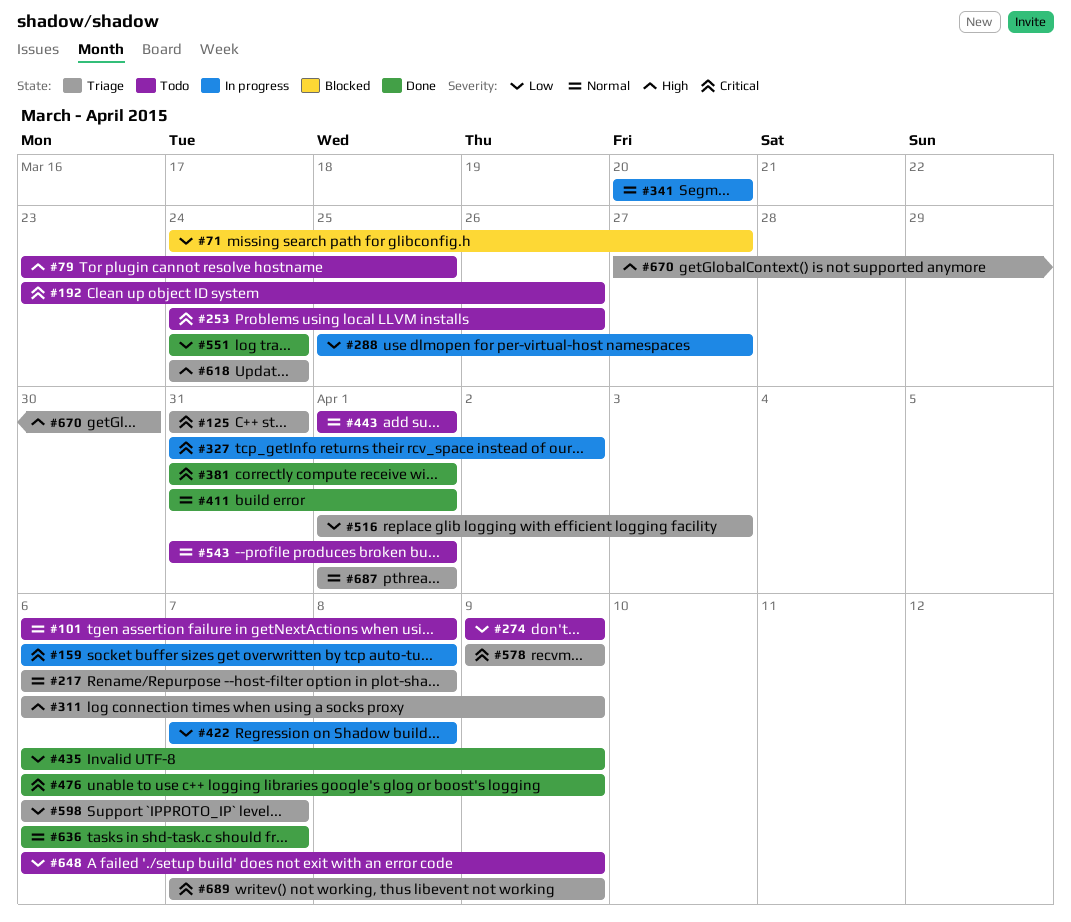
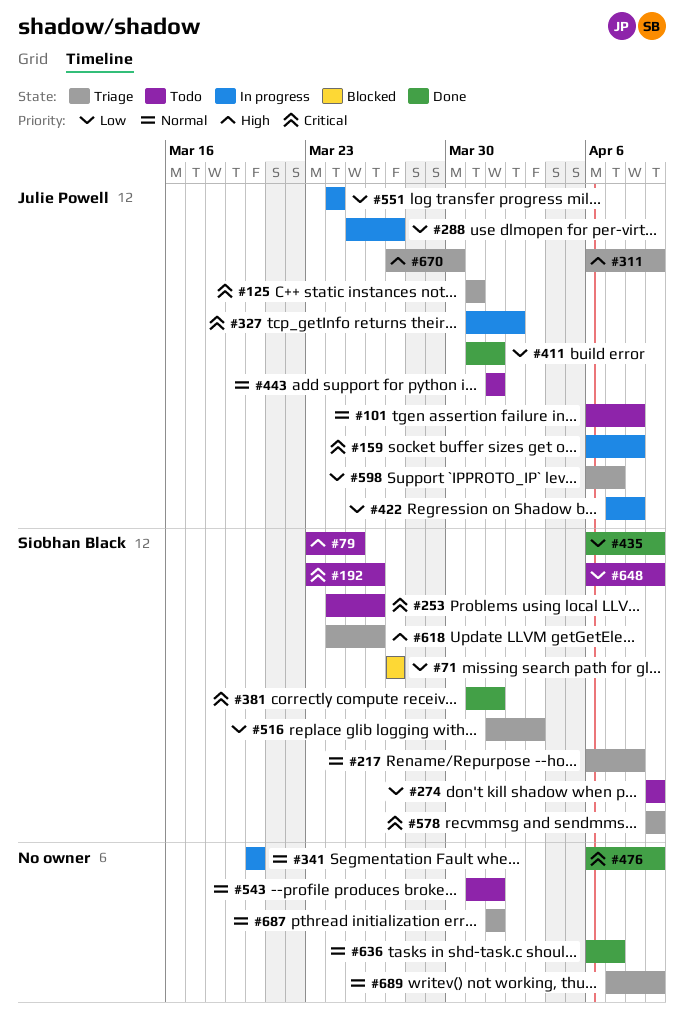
#71, start: Mar 24 -> Mar 27
#411, priority: Normal -> Low
#551, status: Done -> In progress
#618, due: Mar 24 -> Mar 26
#689, priority: Critical -> Normal

